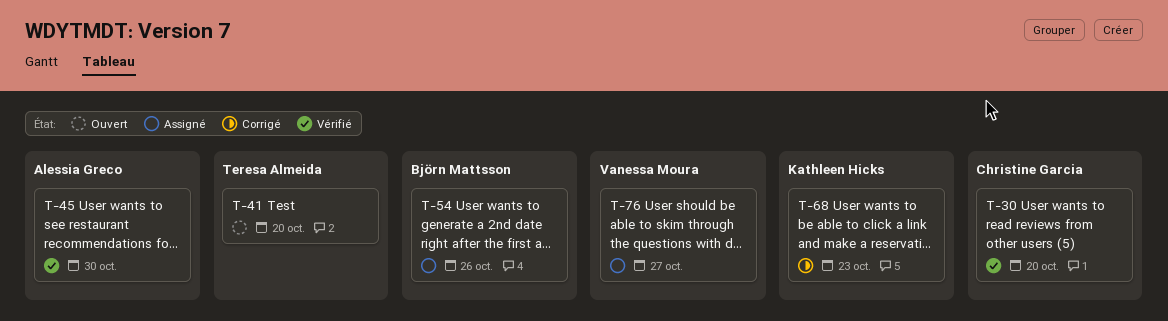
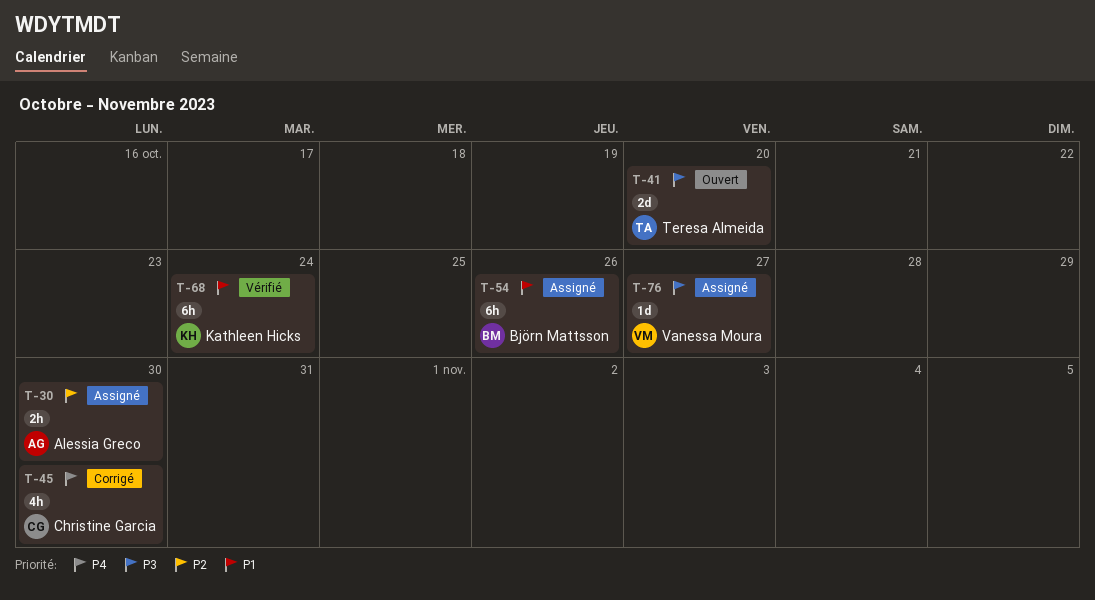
T-30, status: Vérifié -> Assigné
T-30, owner: Christine Garcia -> Alessia Greco
T-30, due: Oct 20 -> Oct 30
T-45, status: Vérifié -> Corrigé
T-45, owner: Alessia Greco -> Christine Garcia
T-68, status: Corrigé -> Vérifié
T-68, due: Oct 23 -> Oct 24

